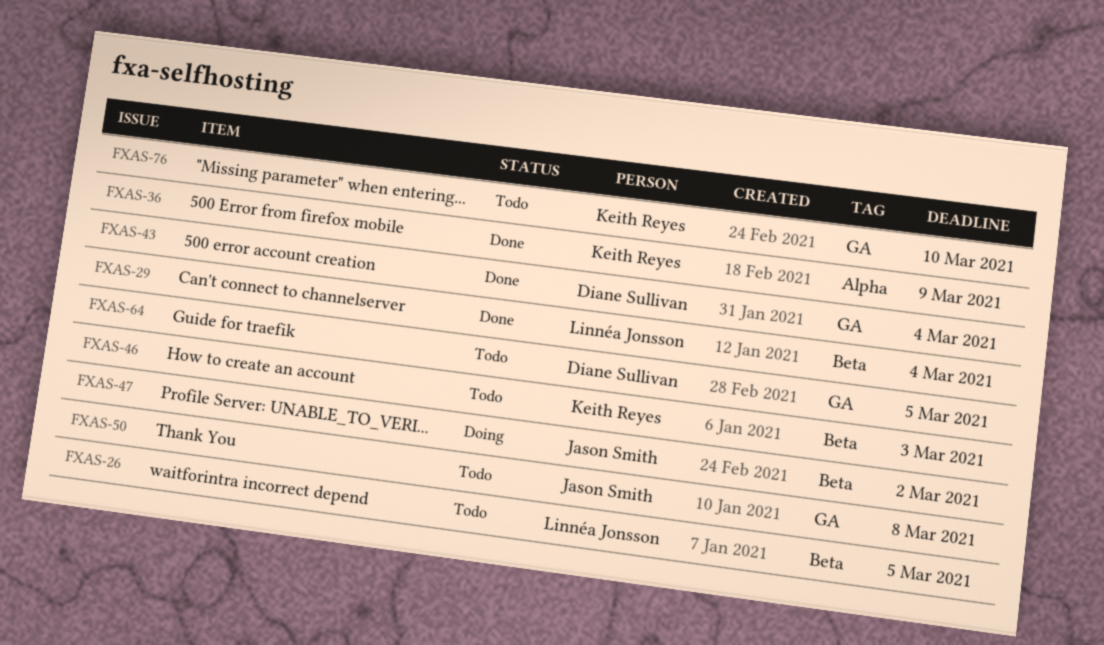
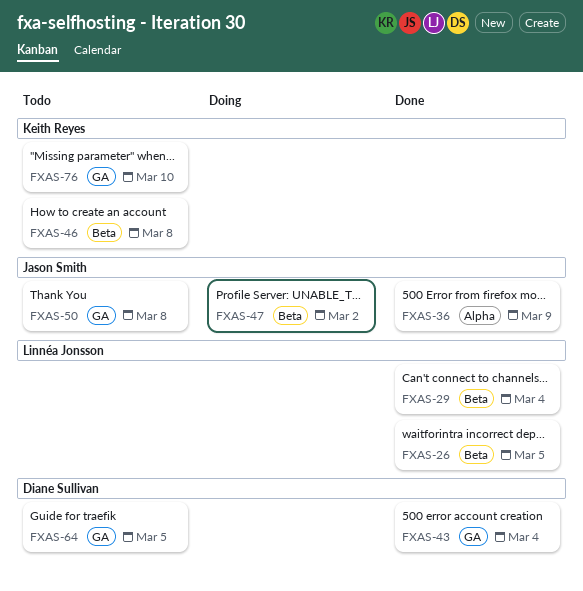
FXAS-26, status: Todo -> Done
FXAS-36, owner: Keith Reyes -> Jason Smith
FXAS-46, due: Mar 3 -> Mar 8

